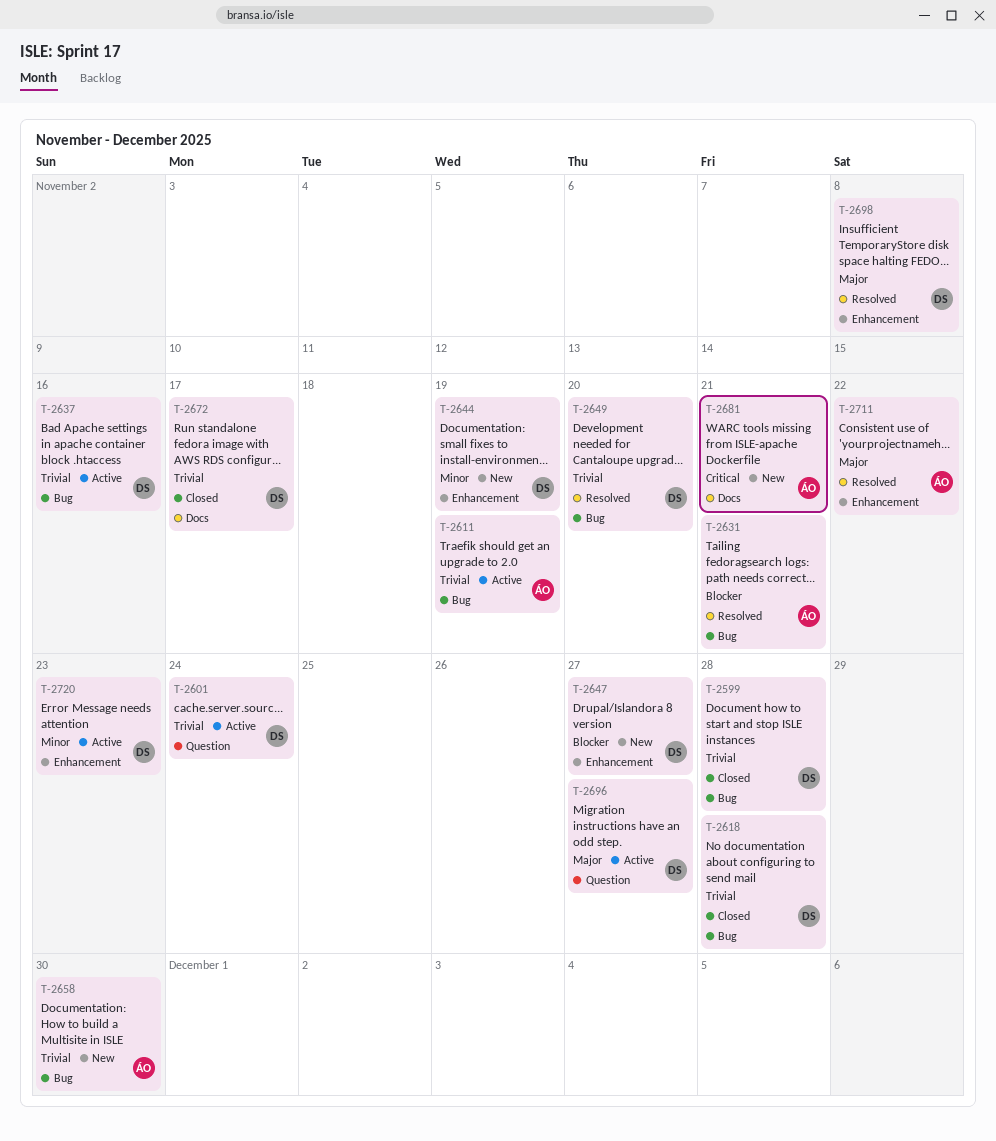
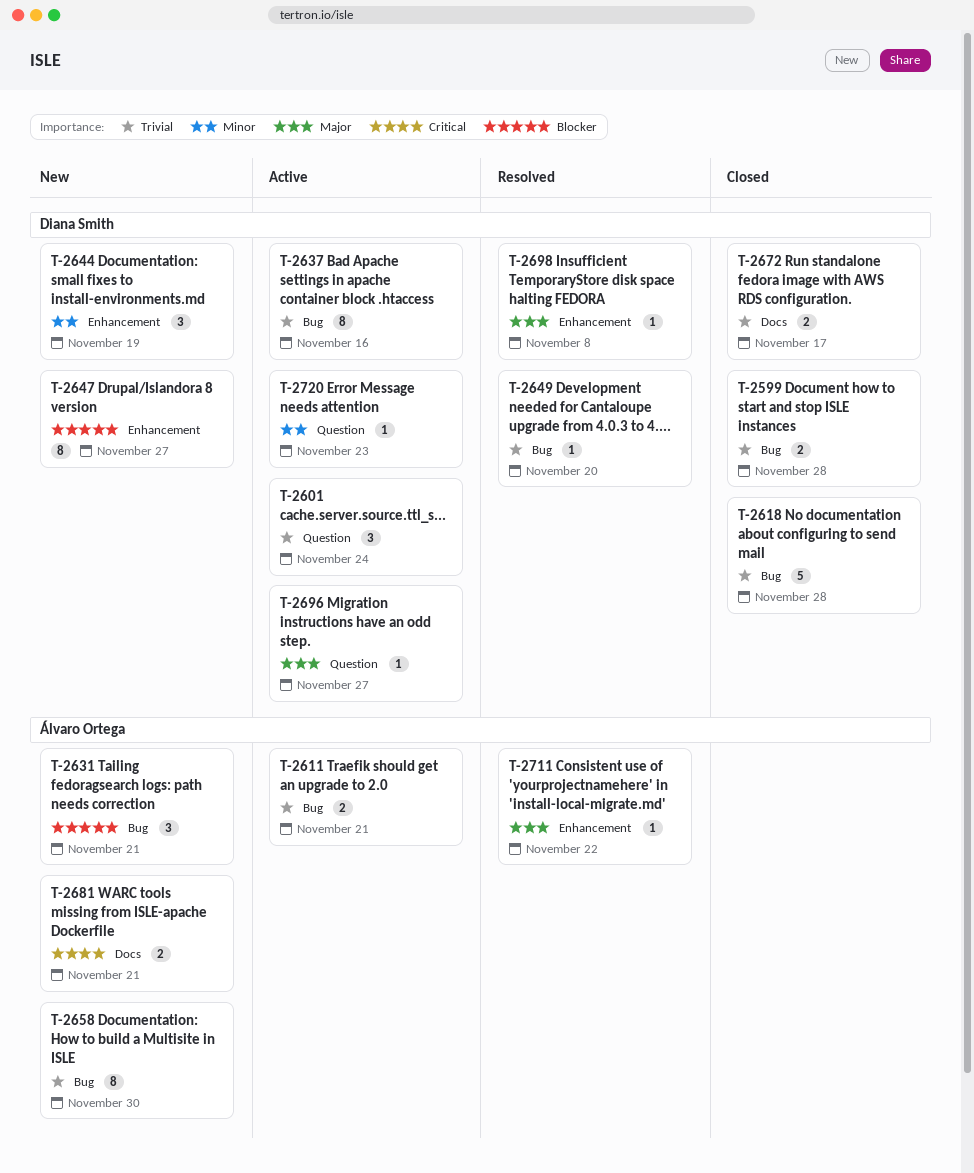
T-2611, due: Nov 19 -> Nov 21
T-2631, status: Resolved -> New
T-2720, label: Enhancement -> Question

